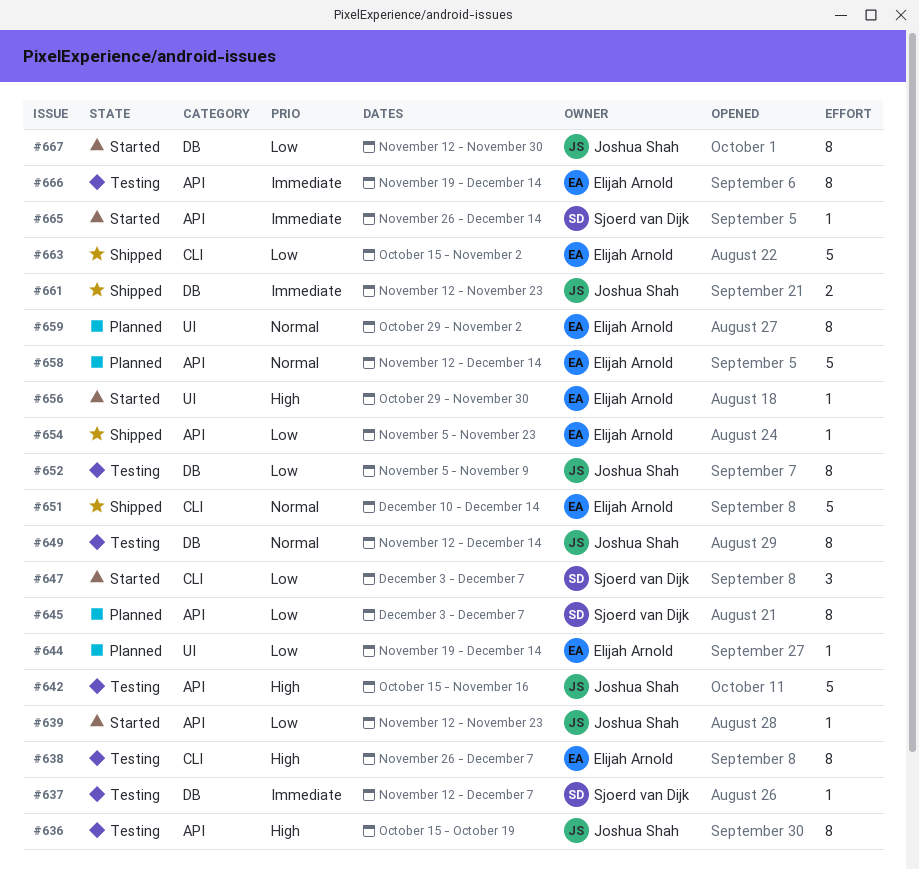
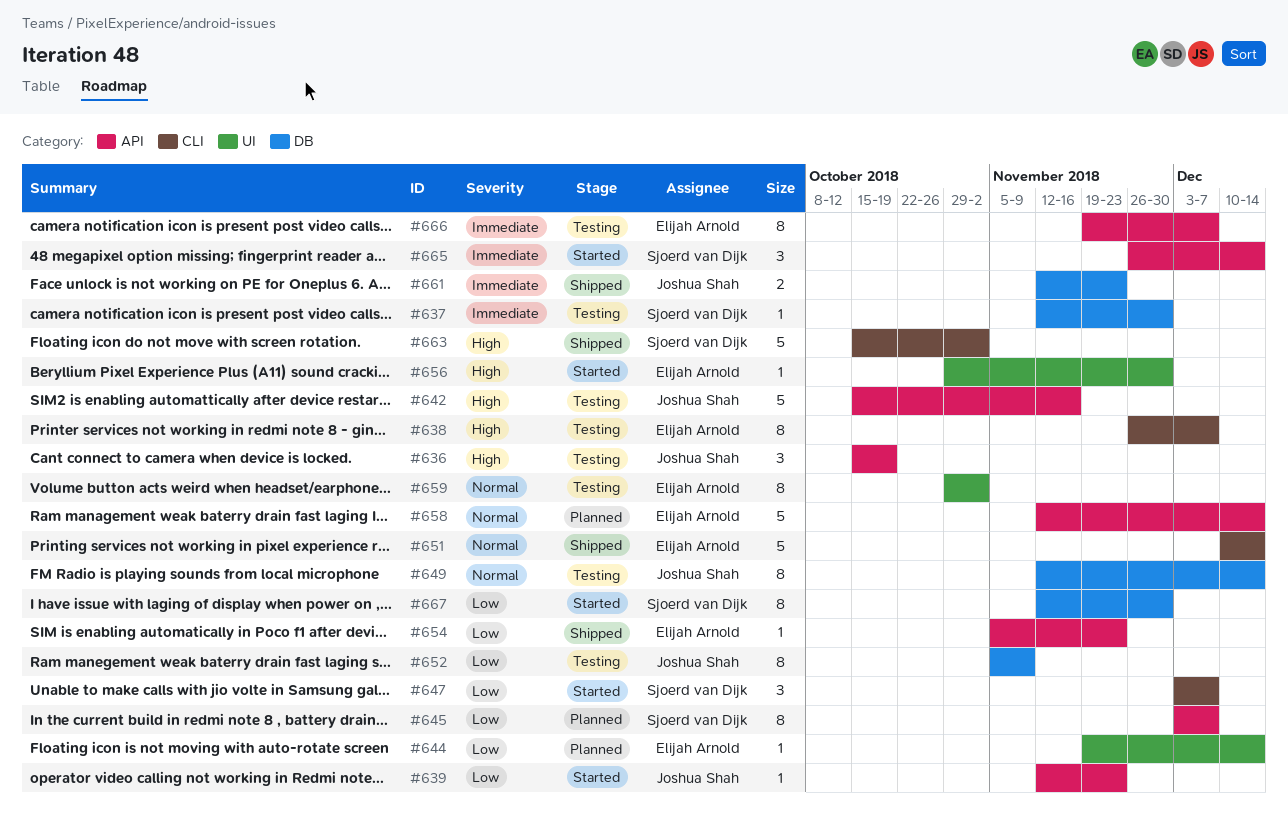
#636, estimate: 8 -> 3
#637, due: Dec 7 -> Nov 30
#659, status: Planned -> Testing
#663, owner: Elijah Arnold -> Sjoerd van Dijk
#663, priority: Low -> High
#665, estimate: 1 -> 3
#666, due: Dec 14 -> Dec 7
#667, owner: Joshua Shah -> Sjoerd van Dijk

